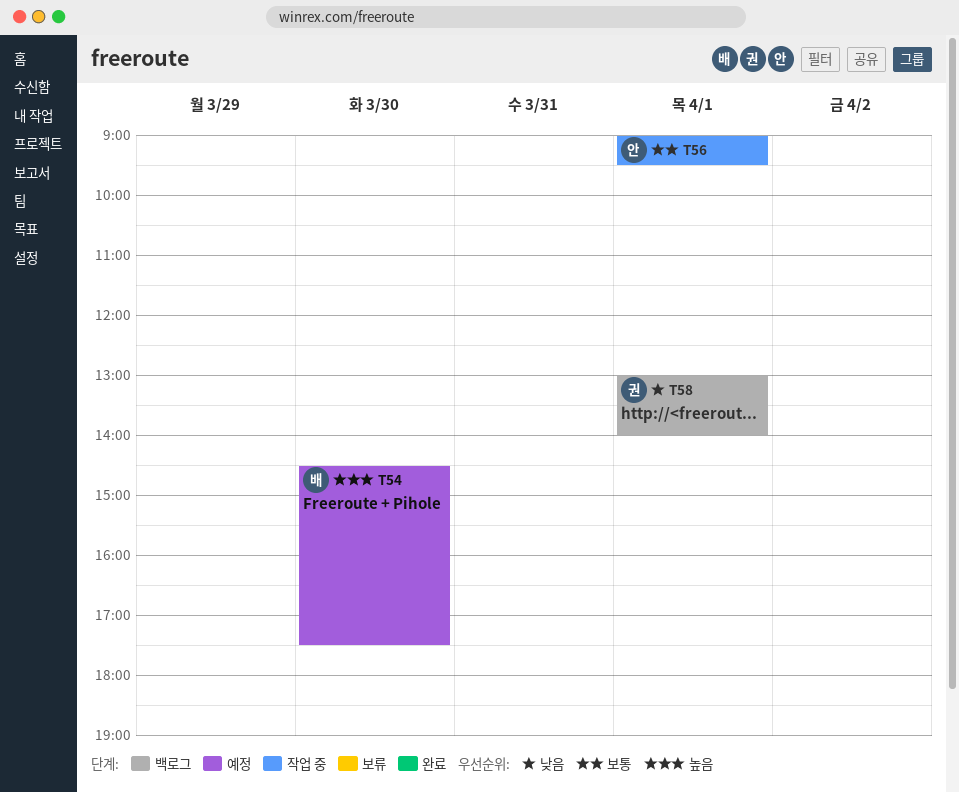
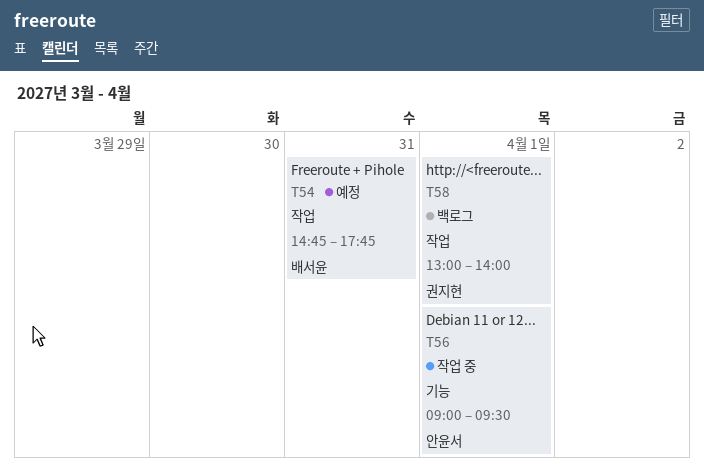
T54, day: Mar 30 -> Mar 31
T54, begins: 14:30 -> 14:45
T54, ends: 17:30 -> 17:45

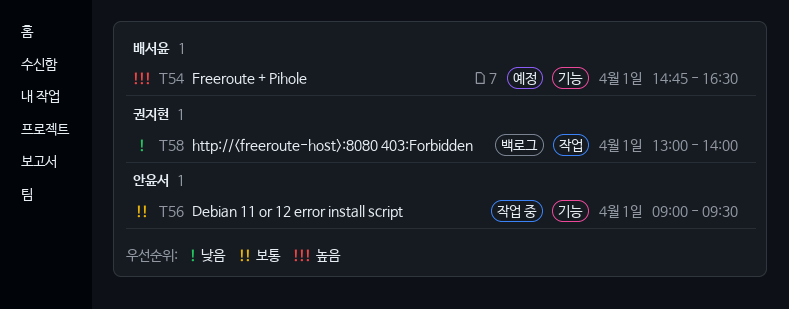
T54, label: 작업 -> 기능
T54, day: Mar 31 -> Apr 1
T54, ends: 17:45 -> 16:30

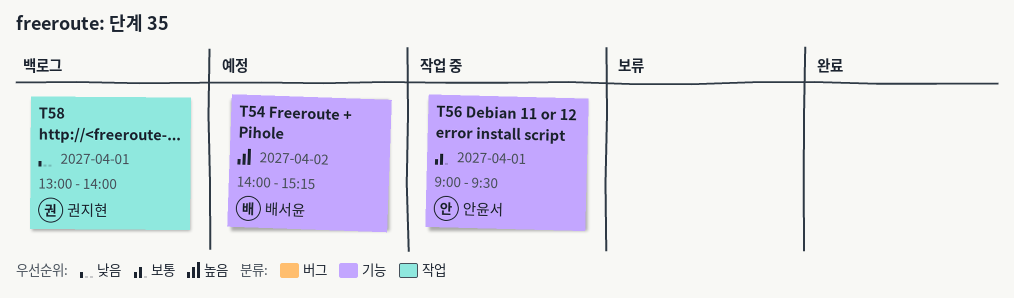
T54, day: Apr 1 -> Apr 2
T54, begins: 14:45 -> 14:00
T54, ends: 16:30 -> 15:15

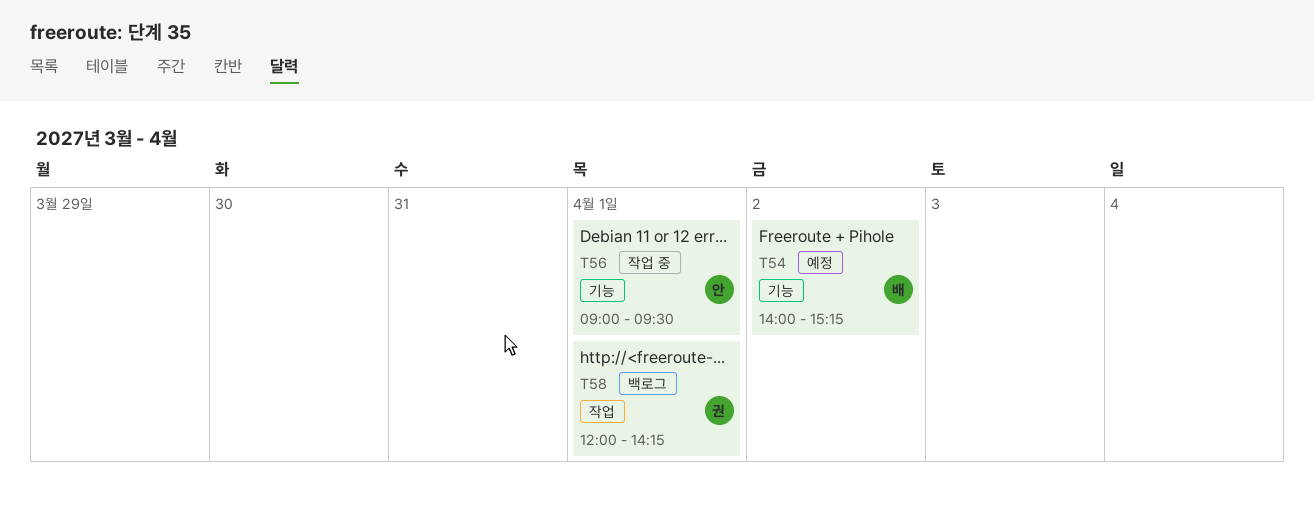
T58, begins: 13:00 -> 12:00
T58, ends: 14:00 -> 14:15

